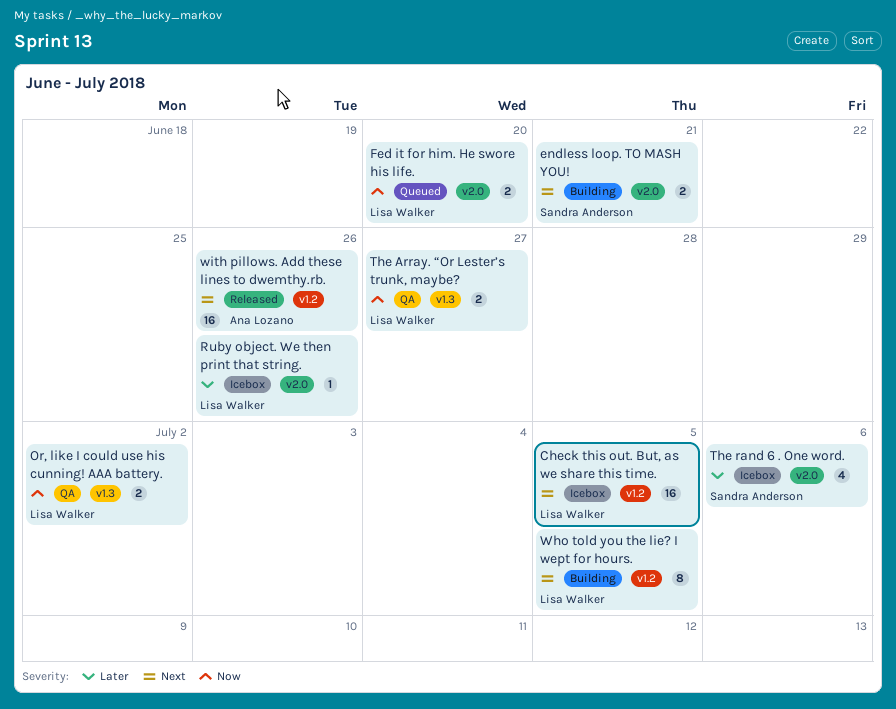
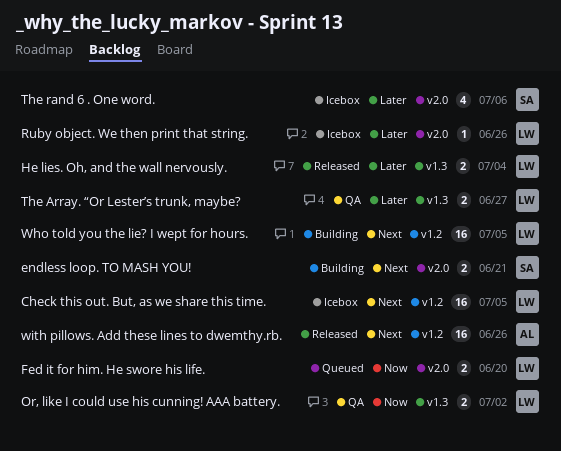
He lies. Oh, and the wall nervously.: none -> present
The Array. “Or Lester’s trunk, maybe?, priority: Now -> Later
Who told you the lie? I wept for hours., estimate: 8 -> 16

